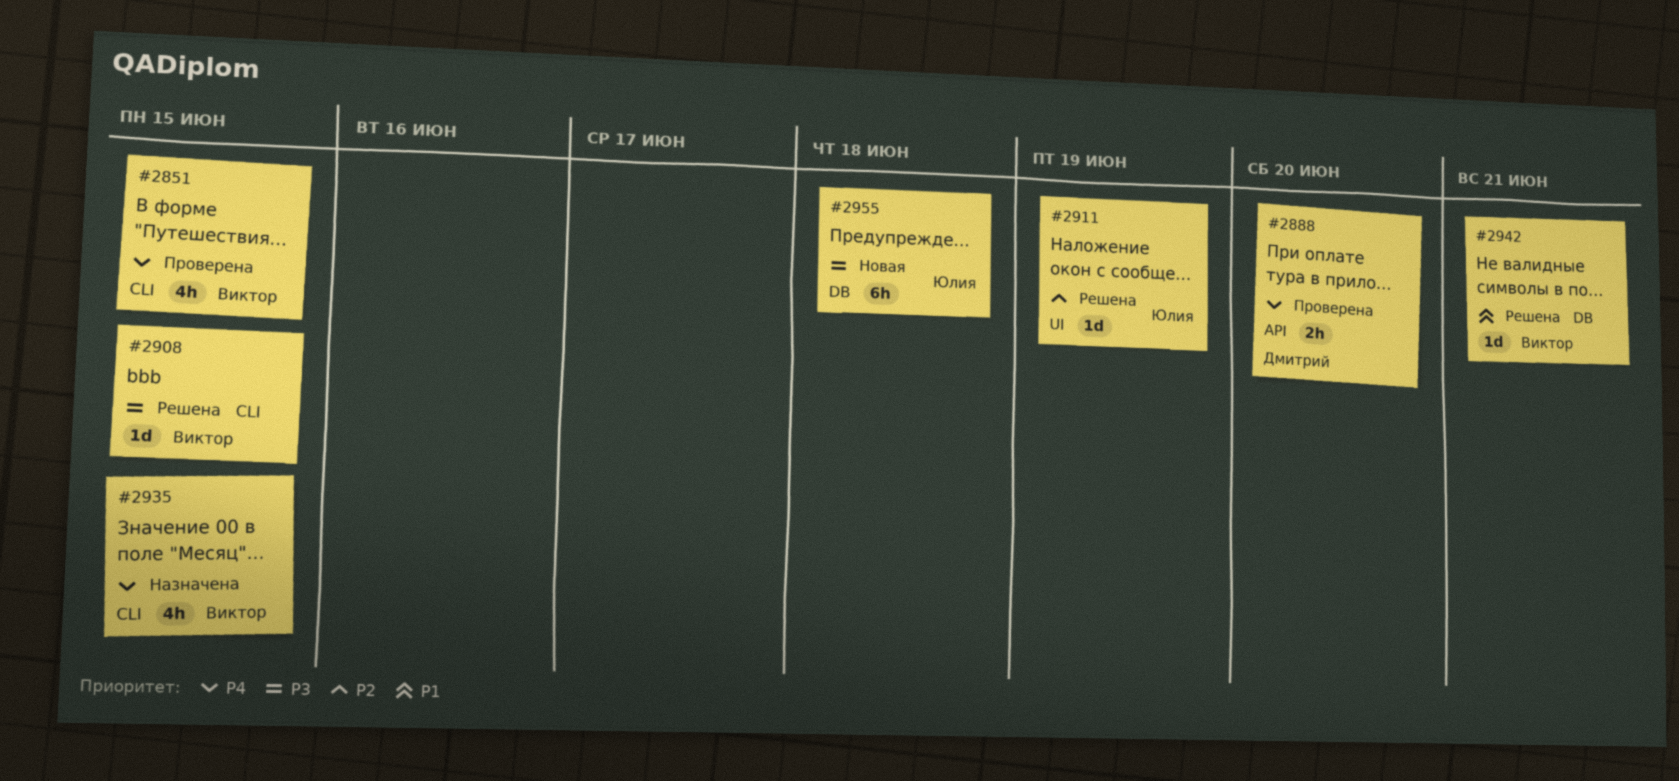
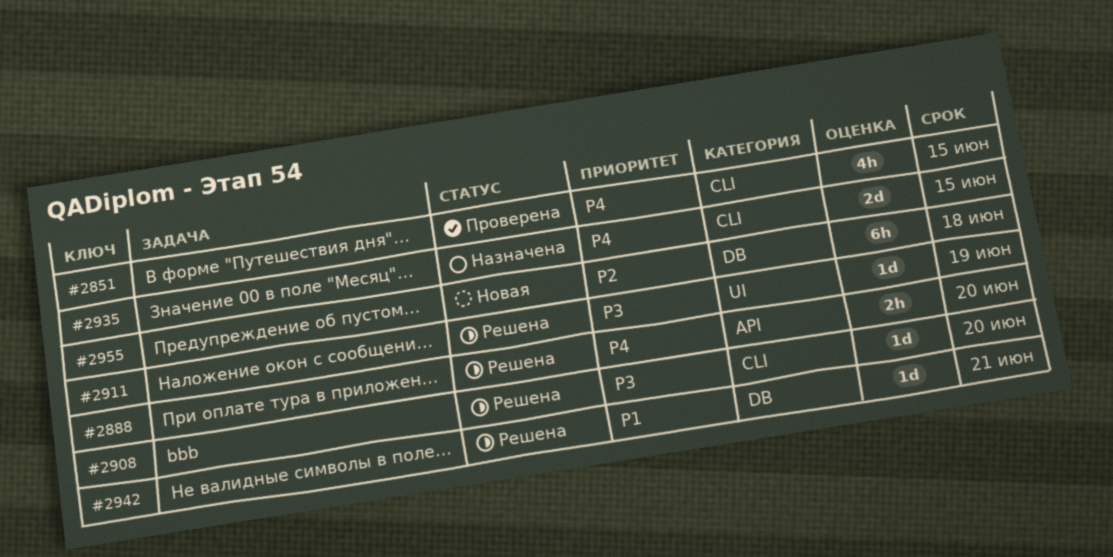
#2888, status: Проверена -> Решена
#2908, due: Jun 15 -> Jun 20
#2911, priority: P2 -> P3
#2935, estimate: 4h -> 2d
#2955, priority: P3 -> P2

